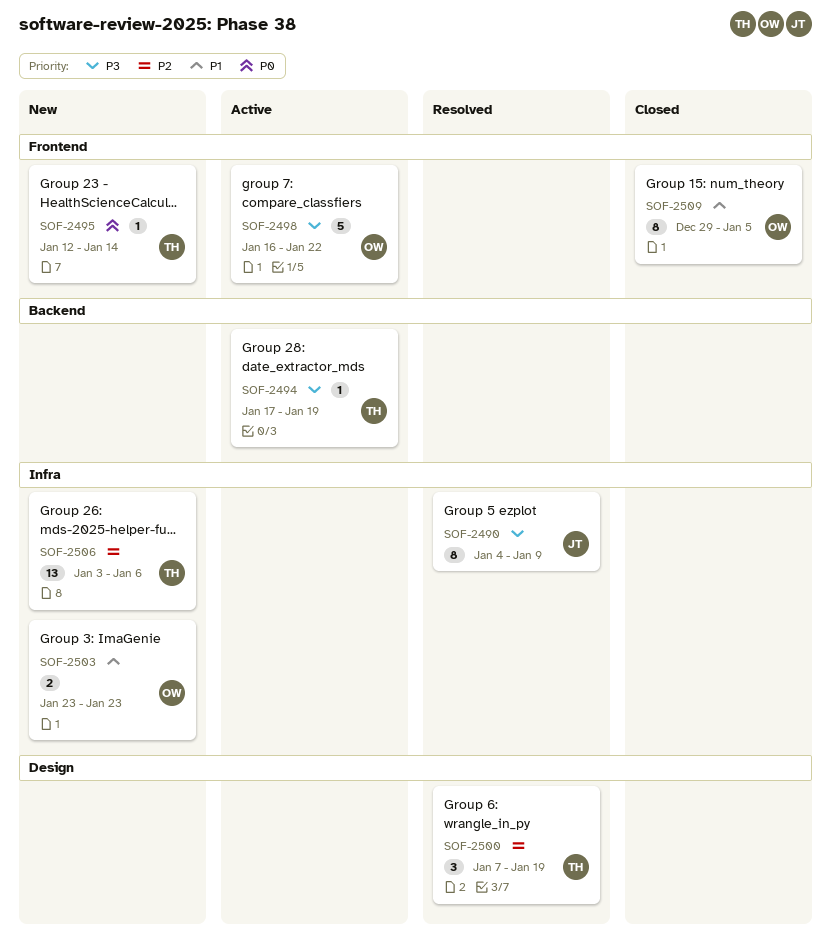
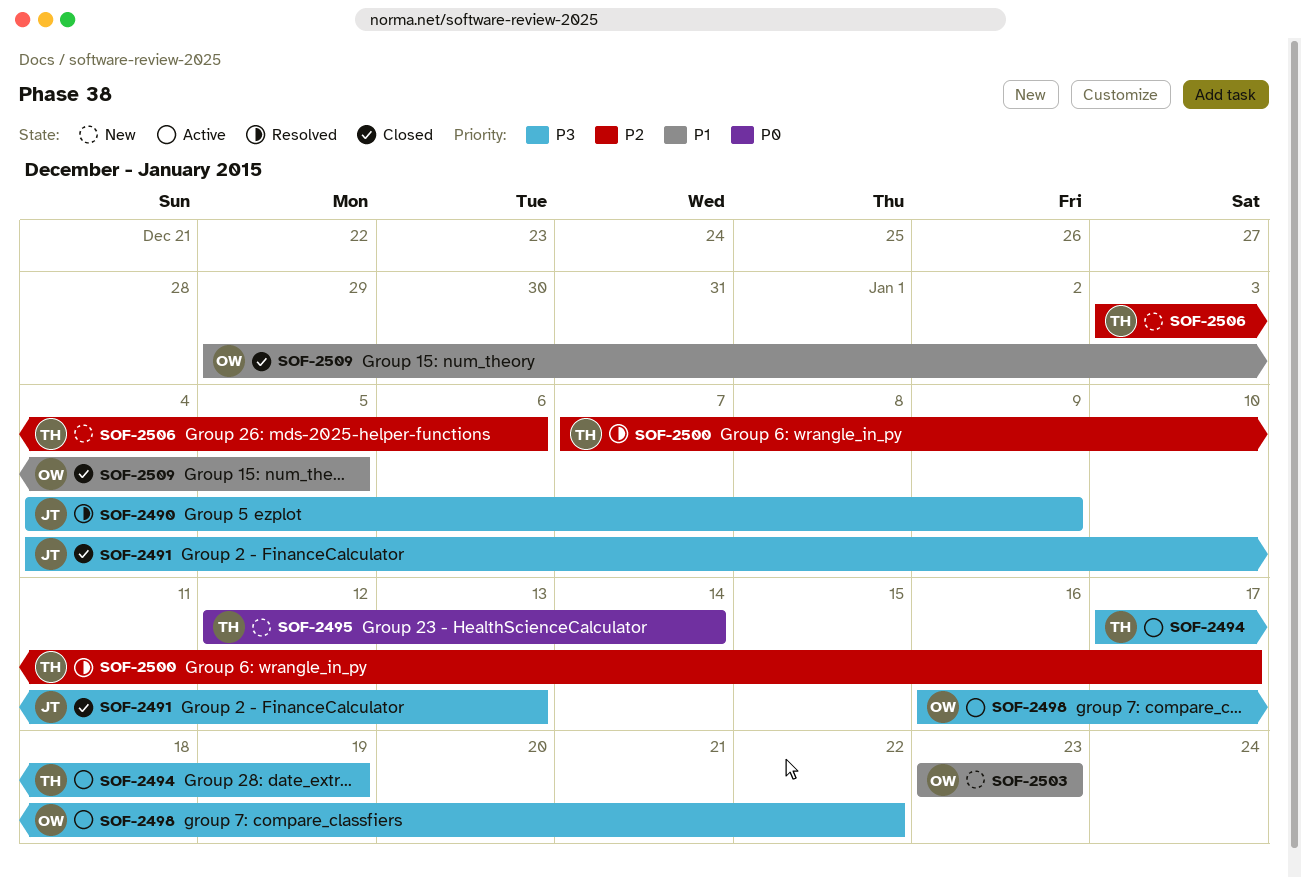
SOF-2491: none -> present
SOF-2500, due: Jan 19 -> Jan 17

